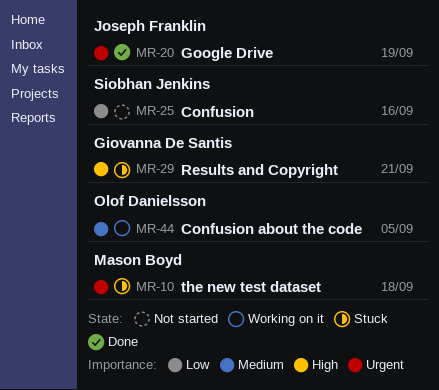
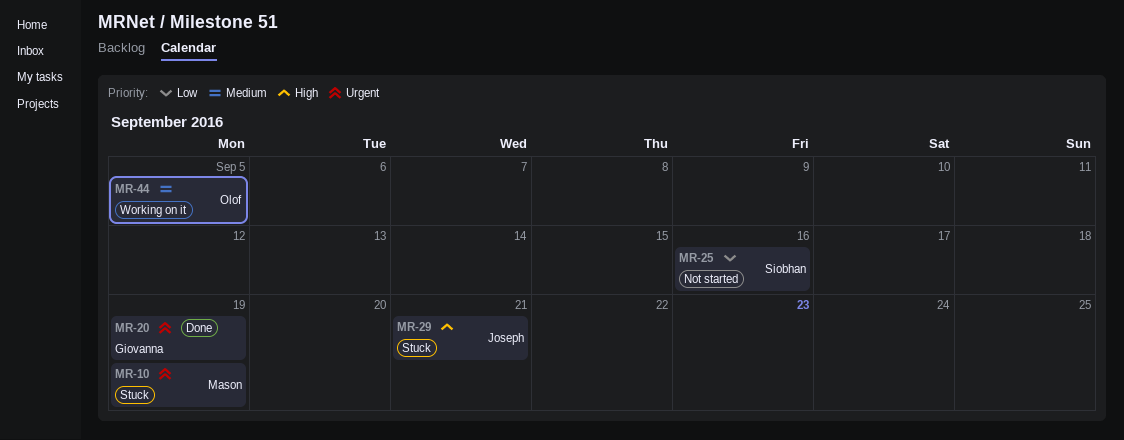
MR-10, due: Sep 18 -> Sep 19
MR-20, owner: Joseph Franklin -> Giovanna De Santis
MR-29, owner: Giovanna De Santis -> Joseph Franklin

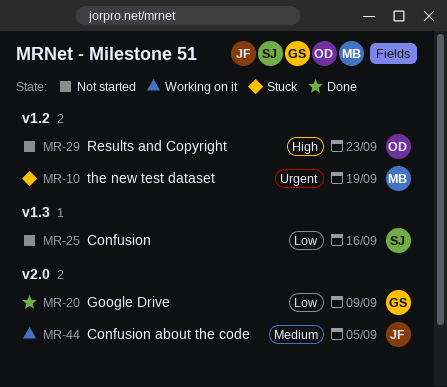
MR-20, priority: Urgent -> Low
MR-20, due: Sep 19 -> Sep 9
MR-29, status: Stuck -> Not started
MR-29, owner: Joseph -> Olof
MR-29, due: Sep 21 -> Sep 23
MR-44, owner: Olof -> Joseph

